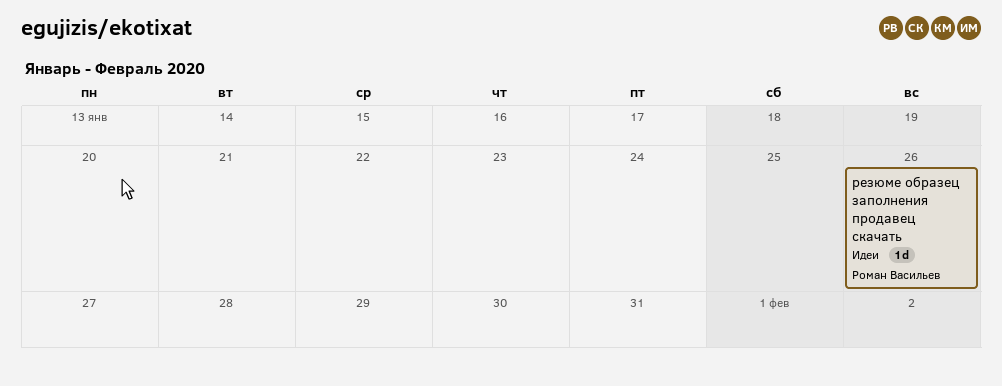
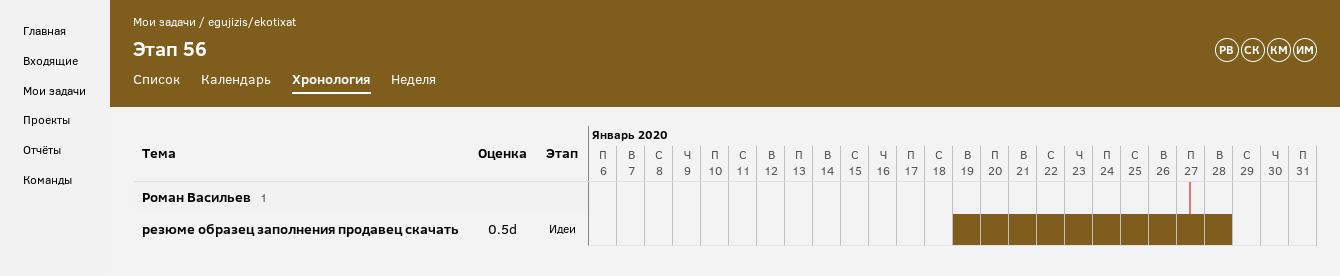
резюме образец заполнения продавец скачать, estimate: 1d -> 0.5d
резюме образец заполнения продавец скачать, due: Jan 26 -> Jan 28

